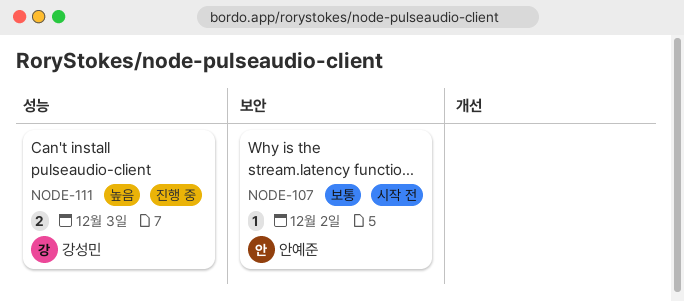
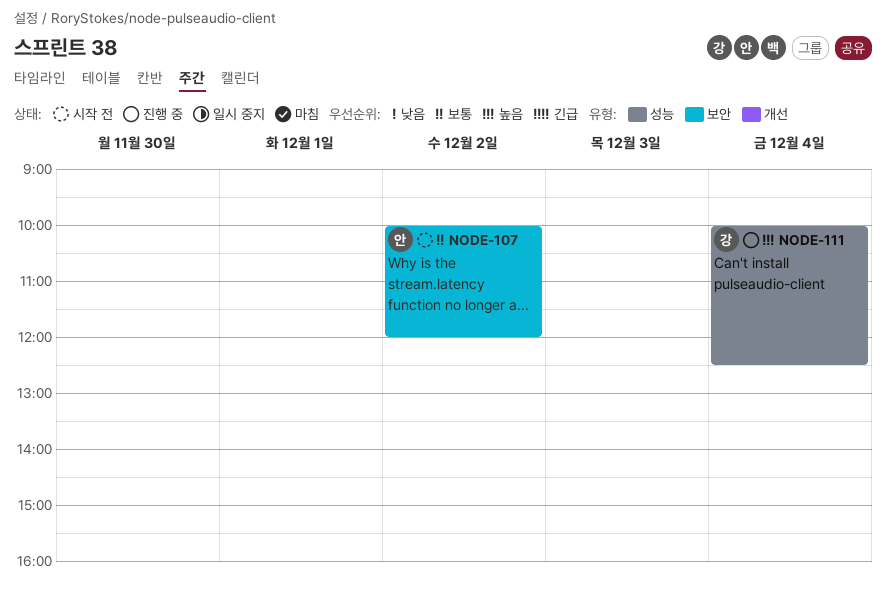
NODE-111, day: Dec 3 -> Dec 4

